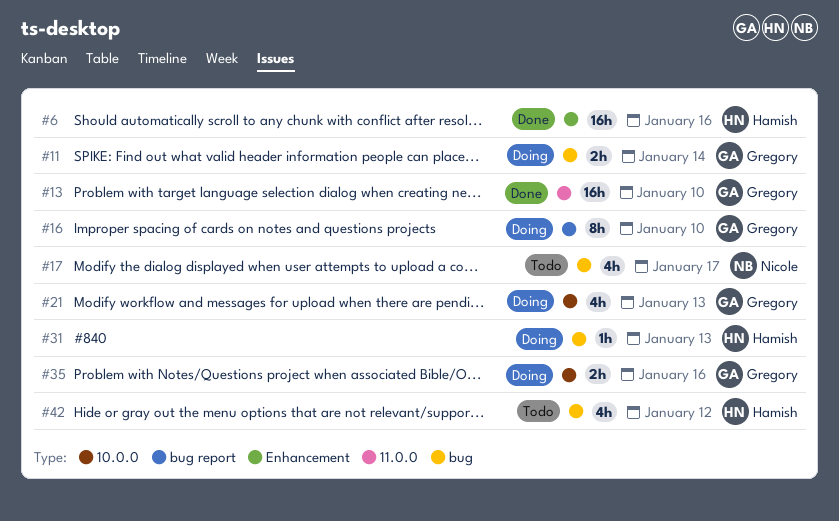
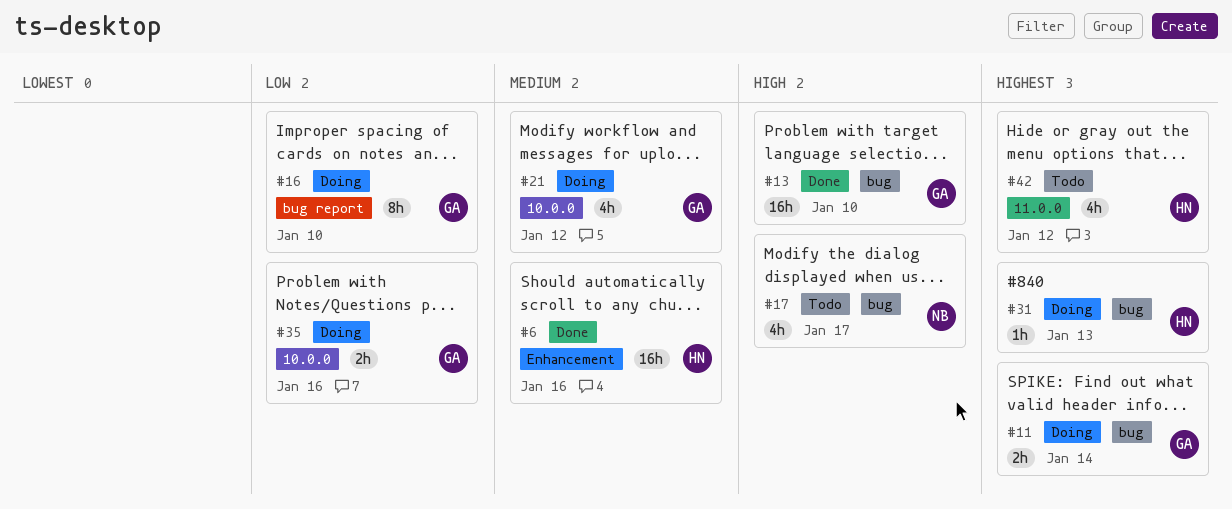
#13, label: 11.0.0 -> bug
#21, due: Jan 13 -> Jan 12
#42, label: bug -> 11.0.0

